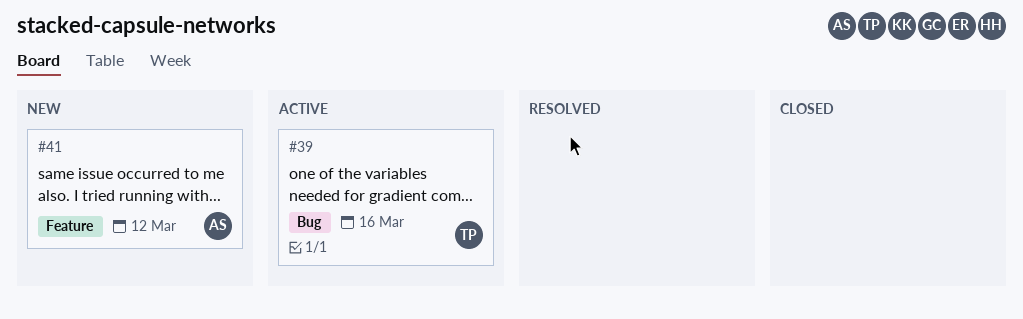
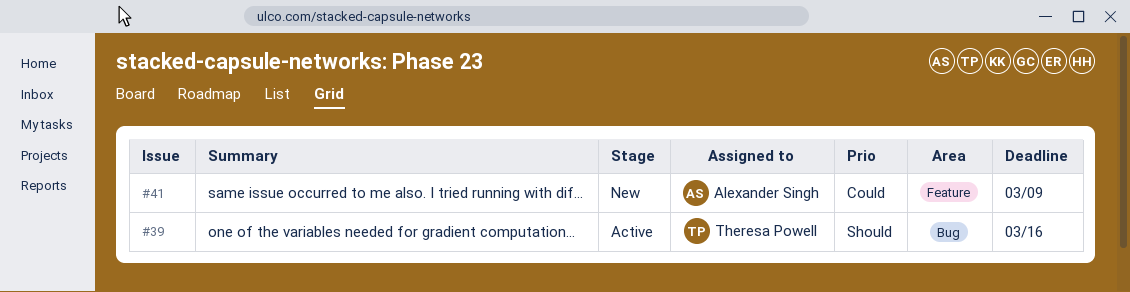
#41, due: Mar 12 -> Mar 9

